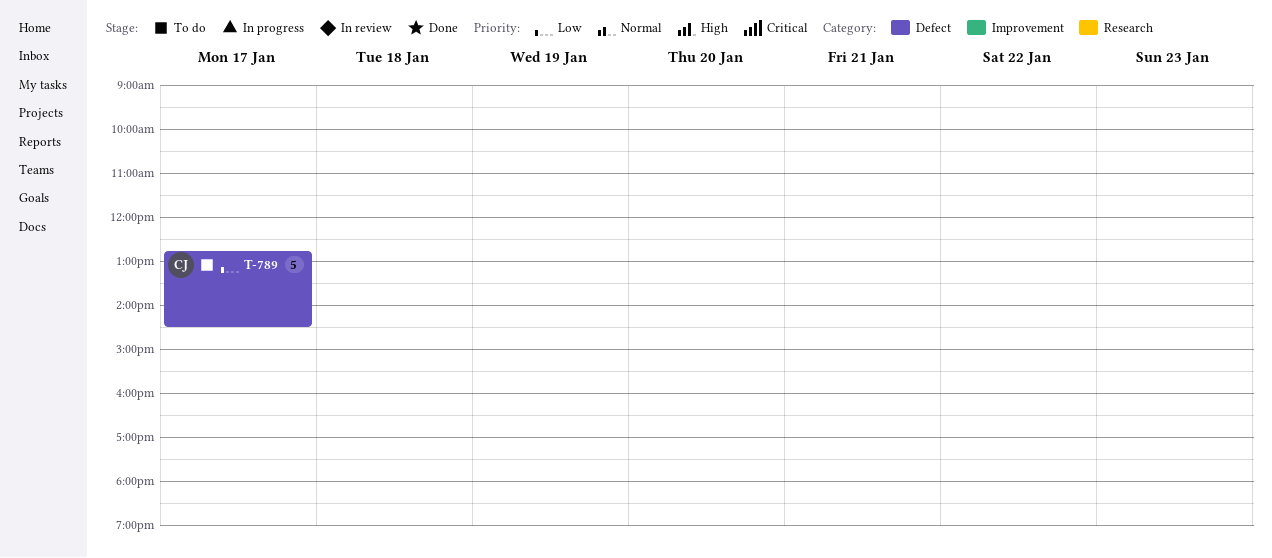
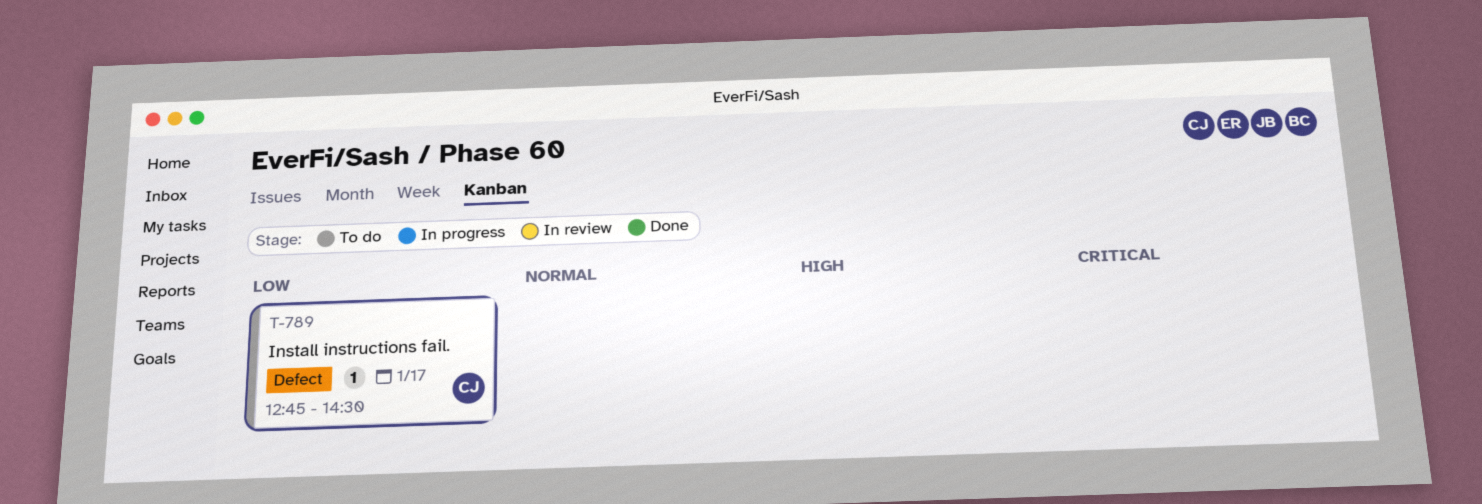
T-789, estimate: 5 -> 1

